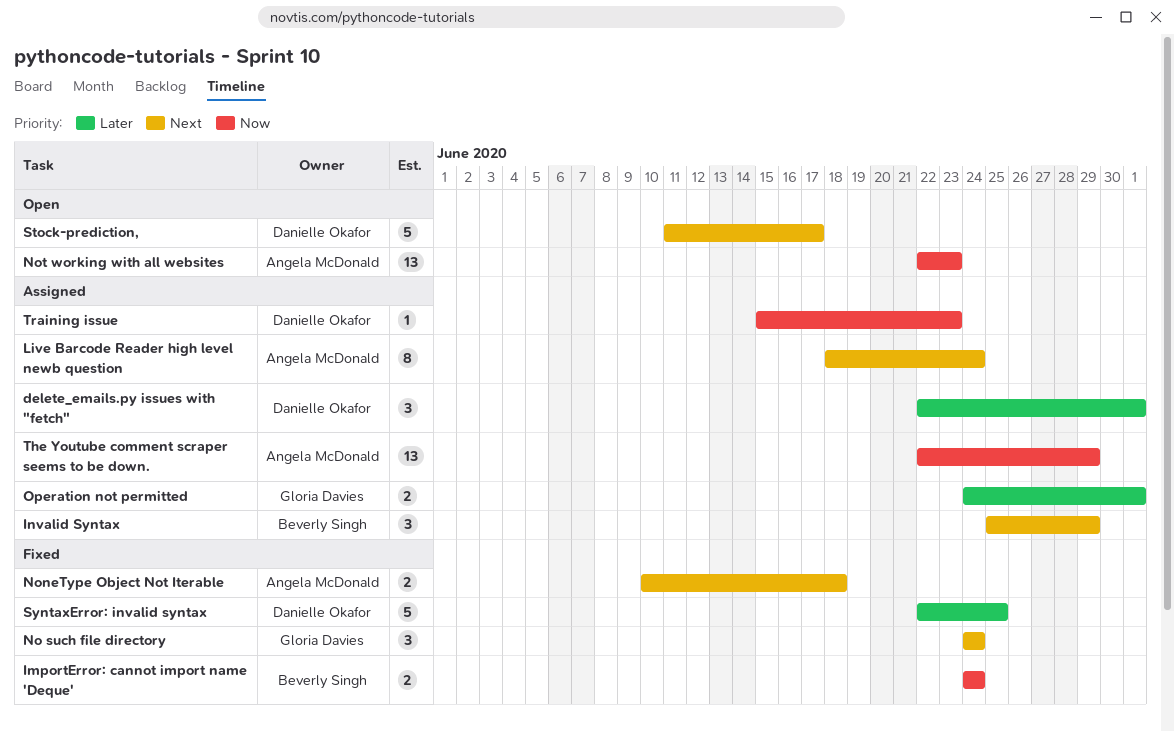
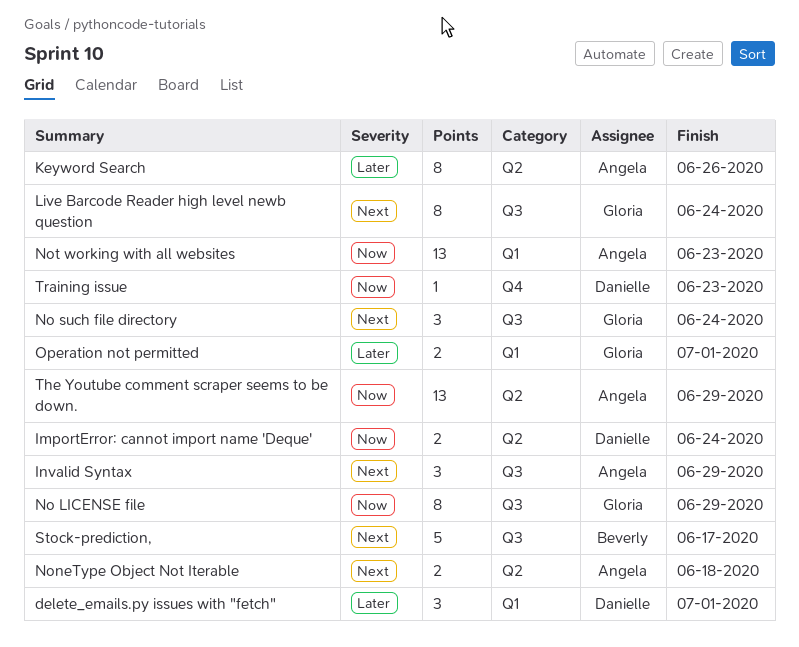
ImportError: cannot import name 'Deque', owner: Beverly Singh -> Danielle Okafor
Invalid Syntax, owner: Beverly Singh -> Angela McDonald
Keyword Search: none -> present
Live Barcode Reader high level newb question, owner: Angela McDonald -> Gloria Davies
No LICENSE file: none -> present
Stock-prediction,, owner: Danielle Okafor -> Beverly Singh
SyntaxError: invalid syntax: present -> none

